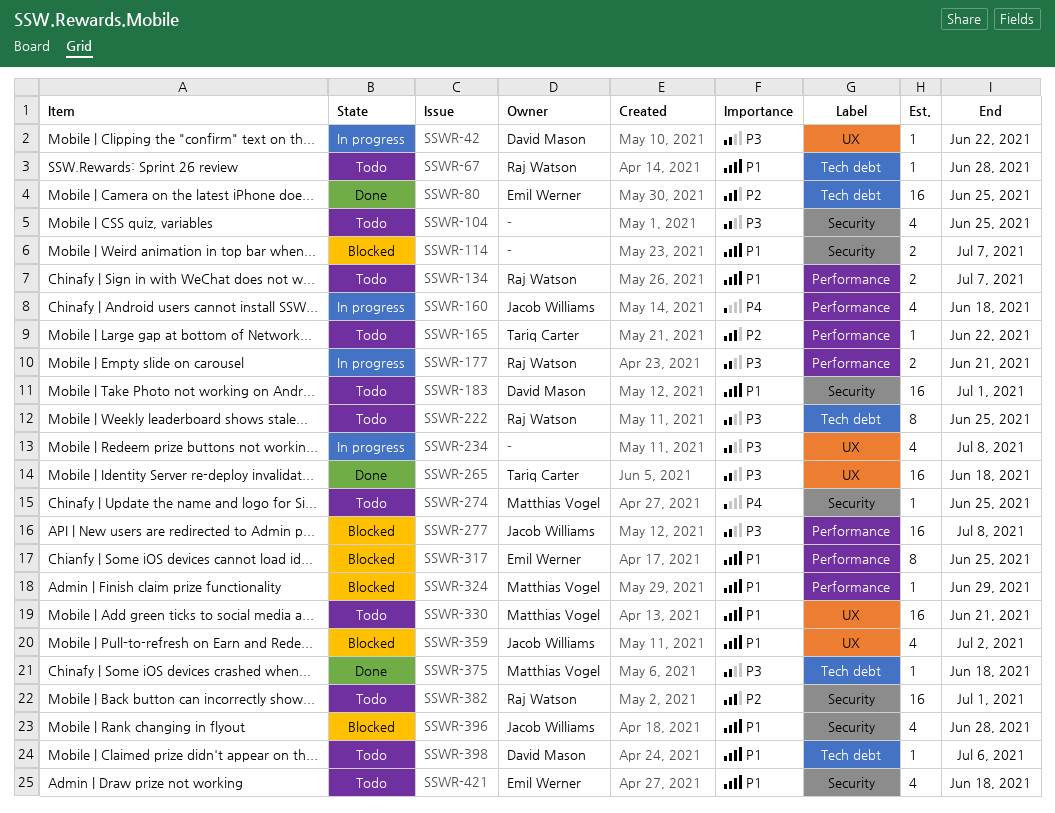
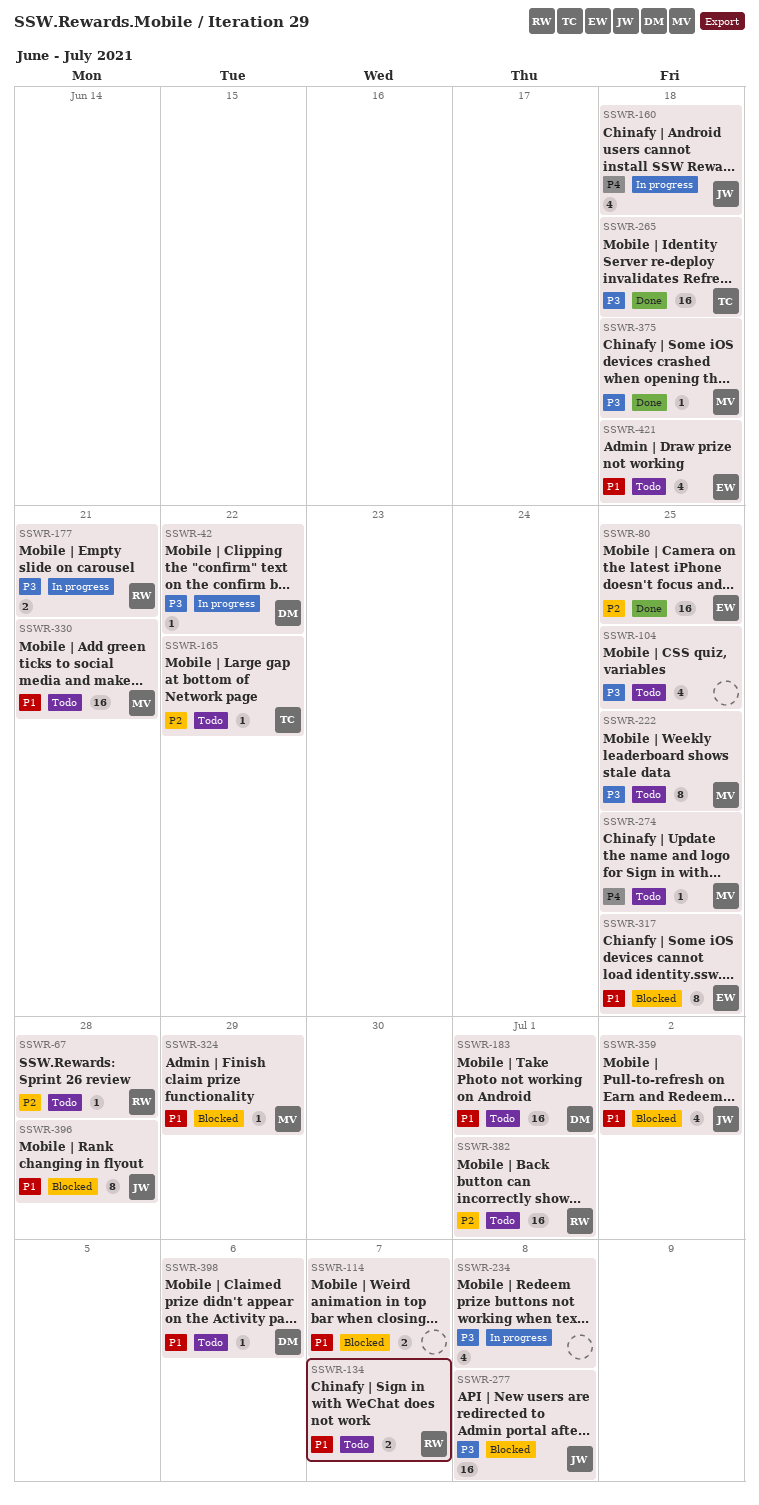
SSWR-67, priority: P1 -> P2
SSWR-222, owner: Raj Watson -> Matthias Vogel
SSWR-396, estimate: 4 -> 8

